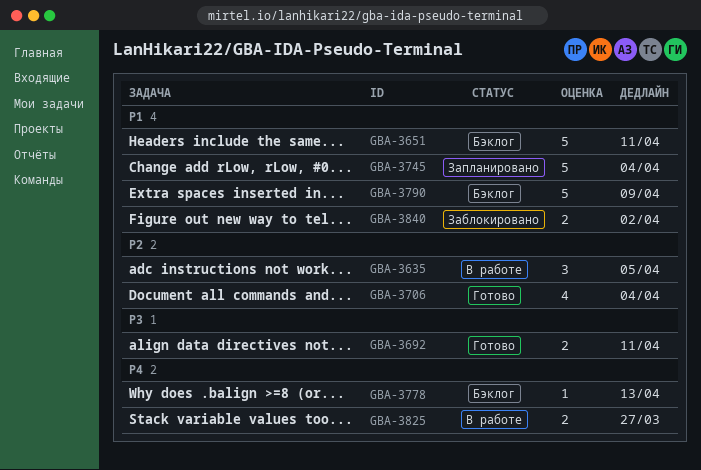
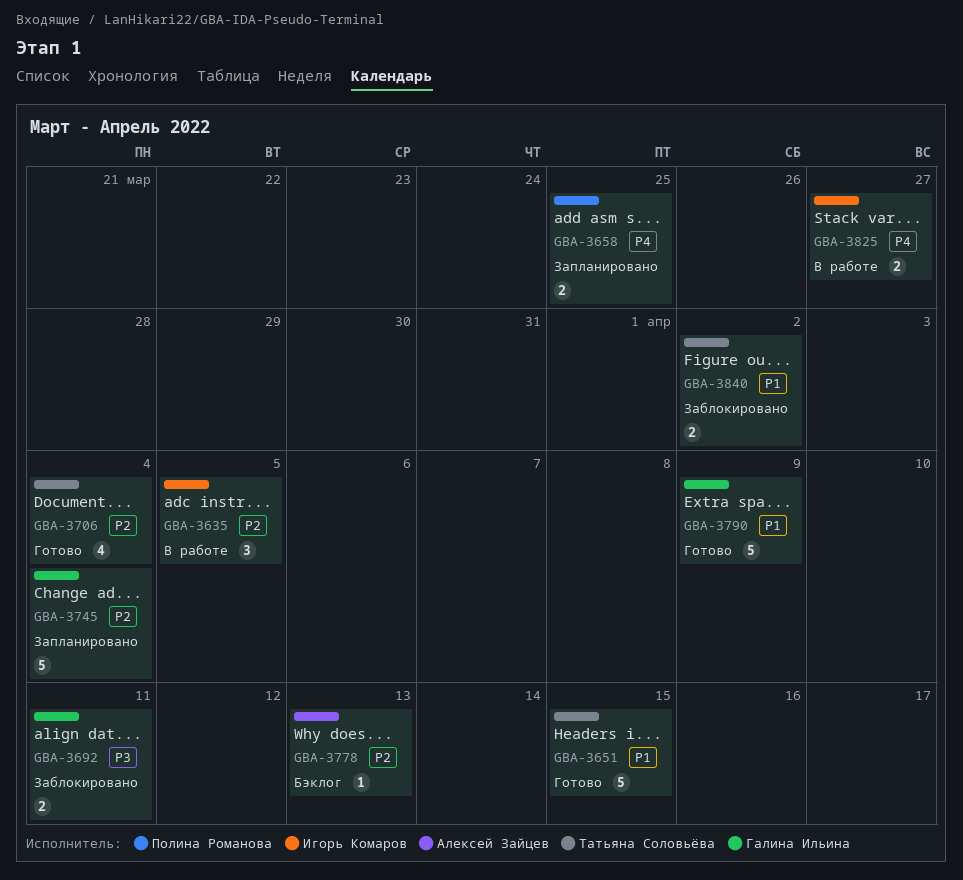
GBA-3651, status: Бэклог -> Готово
GBA-3651, due: Apr 11 -> Apr 15
GBA-3658: none -> present
GBA-3692, status: Готово -> Заблокировано
GBA-3745, priority: P1 -> P2
GBA-3778, priority: P4 -> P2
GBA-3790, status: Бэклог -> Готово

